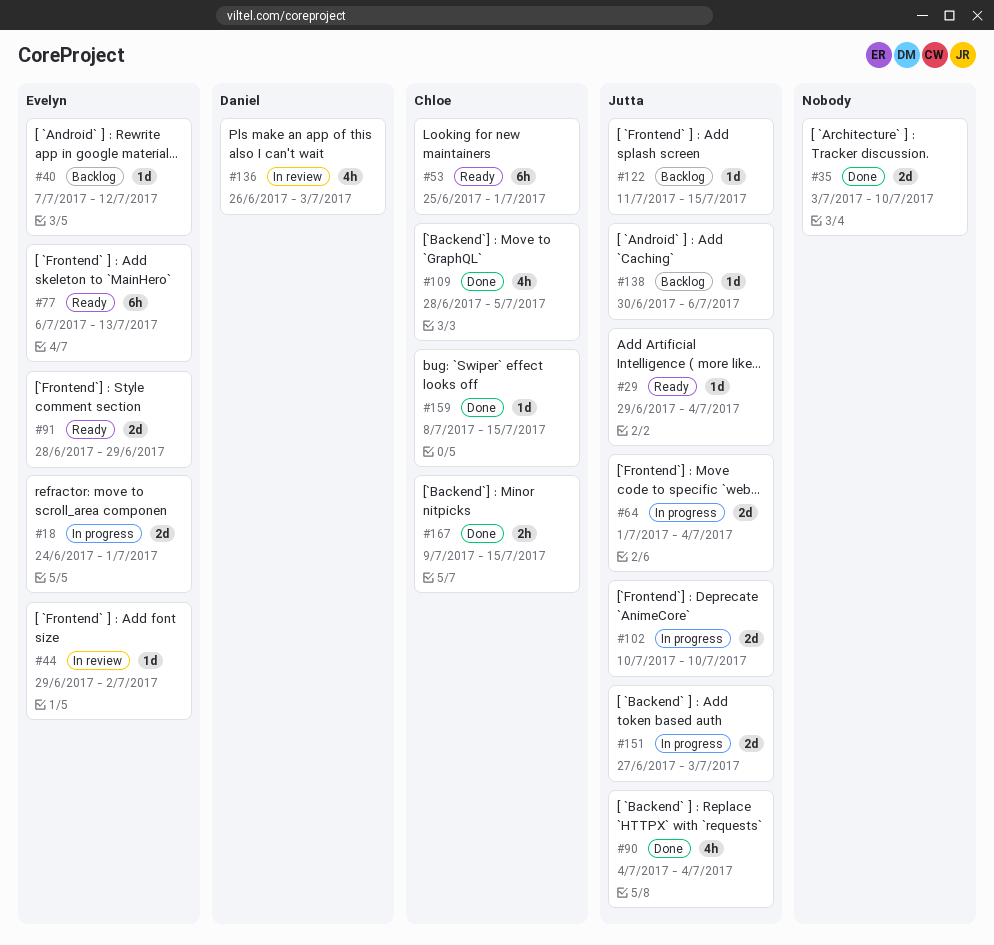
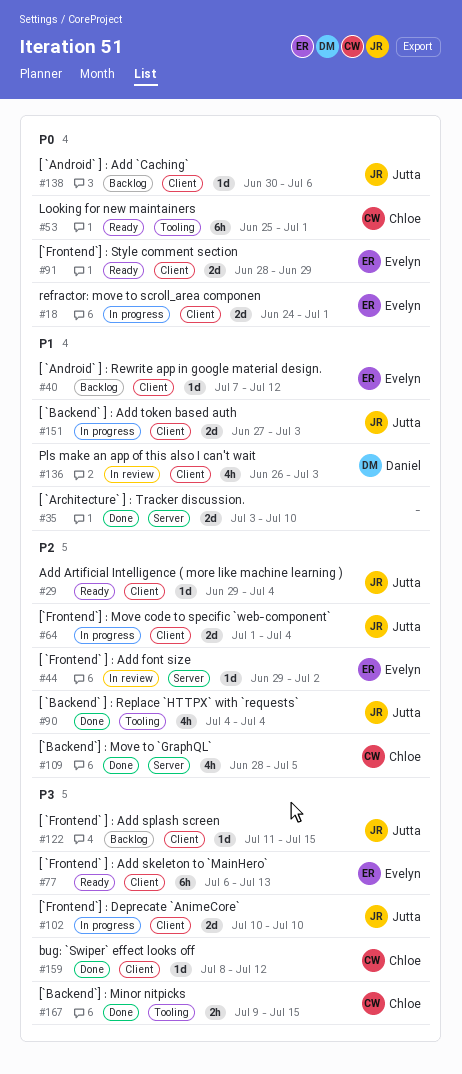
#159, due: Jul 15 -> Jul 12

